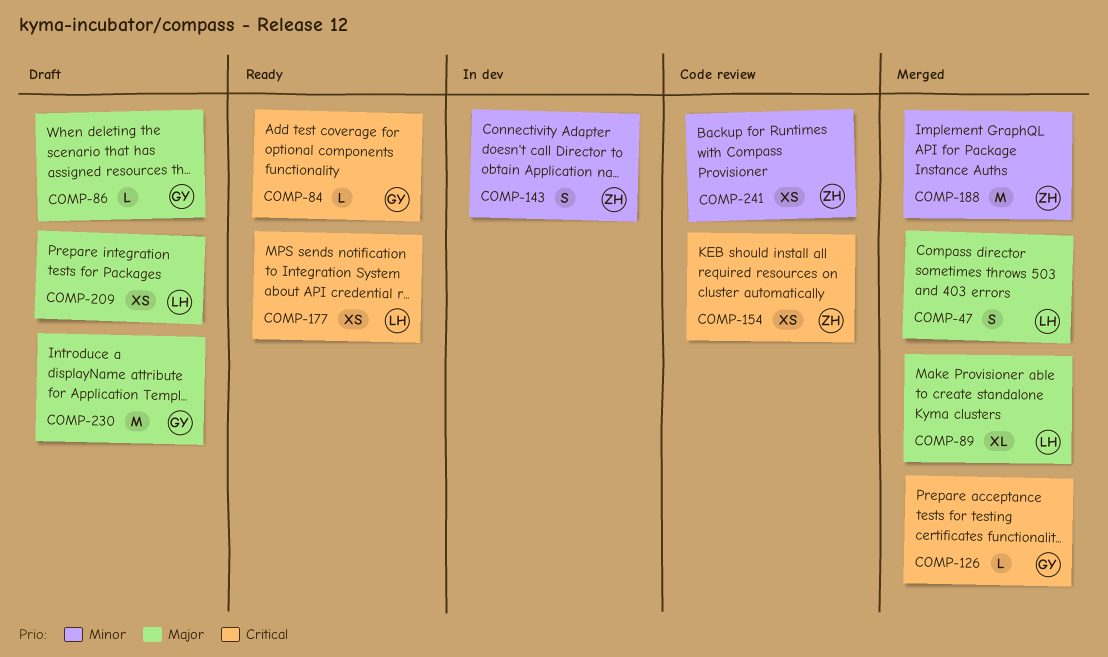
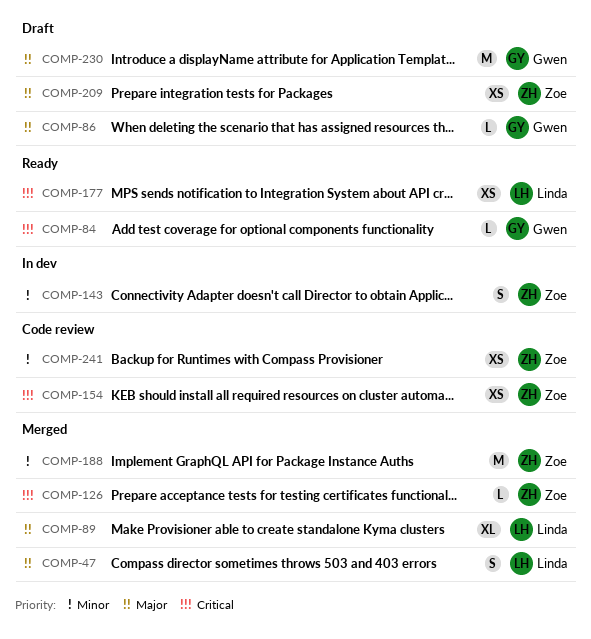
COMP-126, owner: Gwen -> Zoe
COMP-209, owner: Linda -> Zoe

